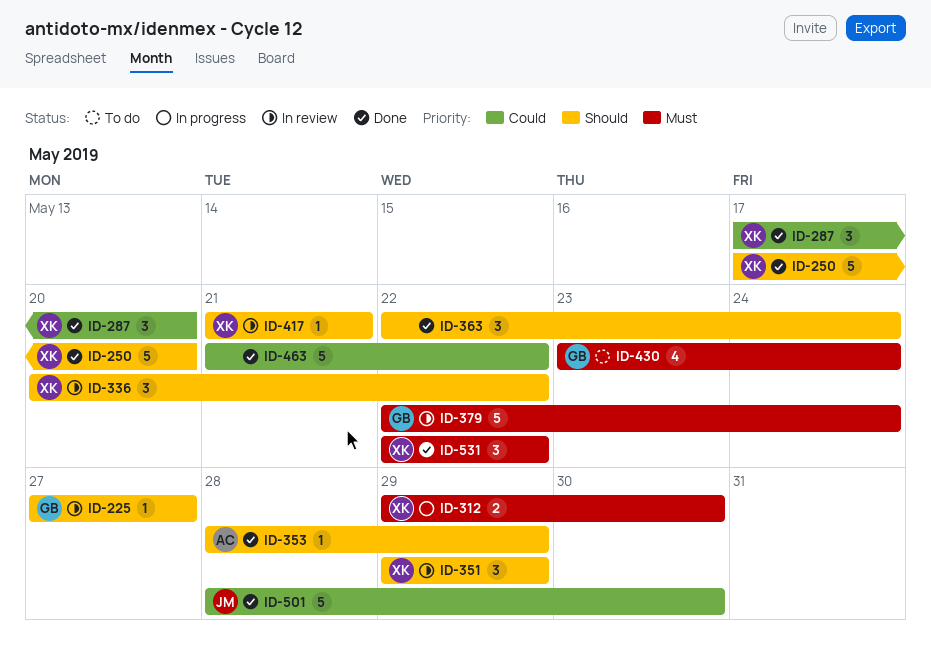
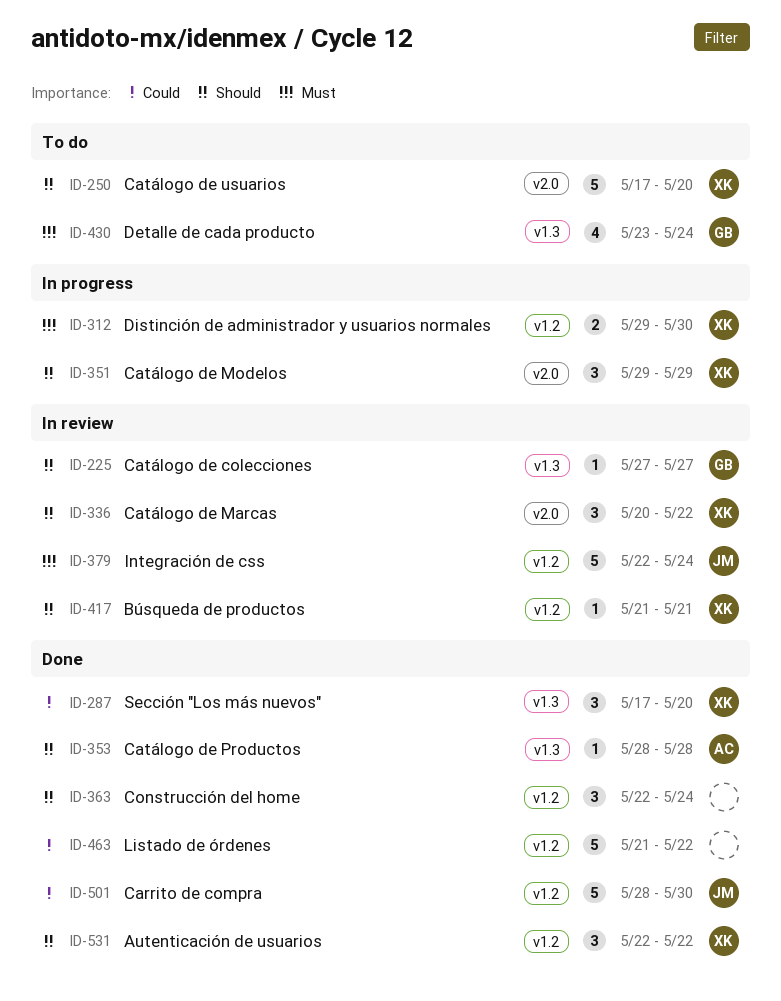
ID-250, status: Done -> To do
ID-351, status: In review -> In progress
ID-353, due: May 29 -> May 28
ID-379, owner: GB -> JM
ID-531, priority: Must -> Should

